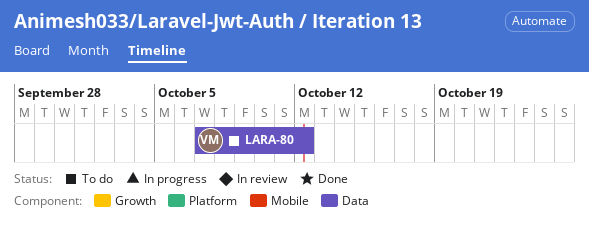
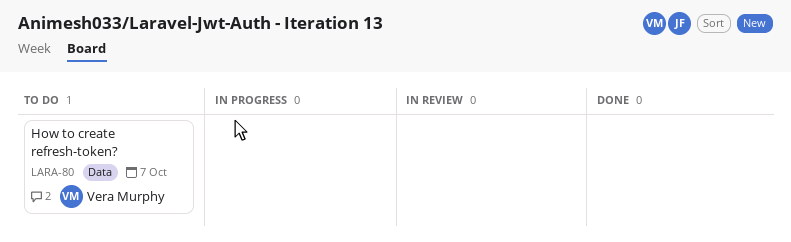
LARA-80, due: Oct 12 -> Oct 7

